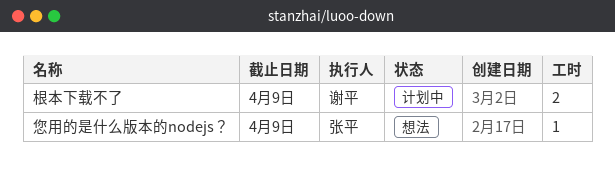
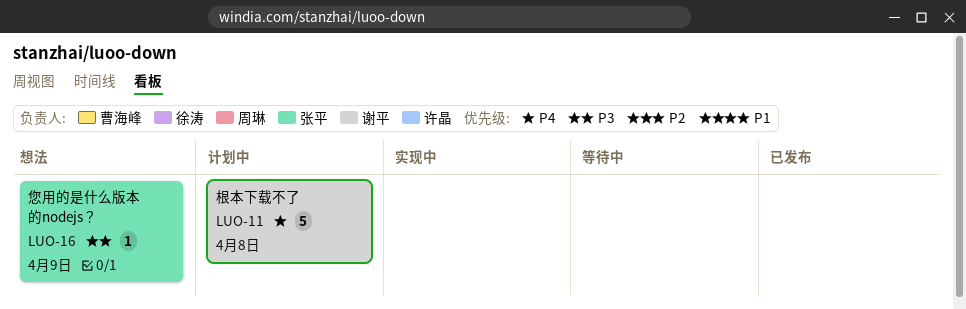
根本下载不了, estimate: 2 -> 5
根本下载不了, due: Apr 9 -> Apr 8

